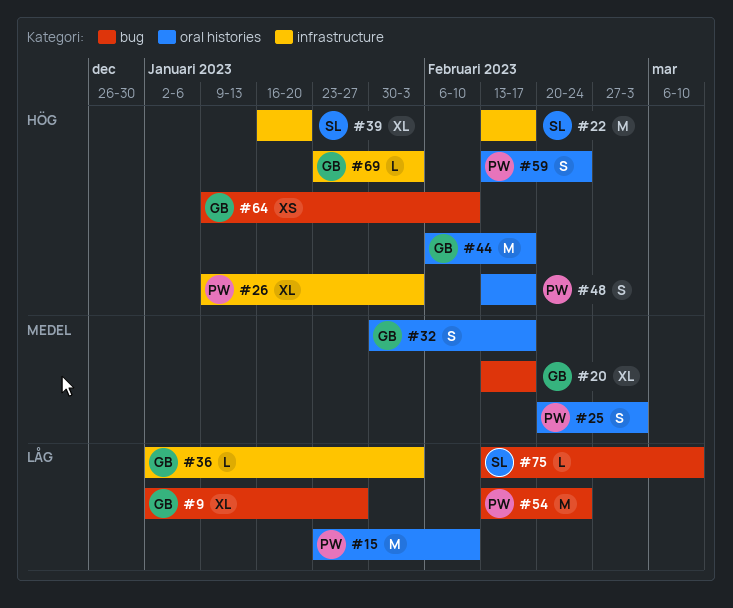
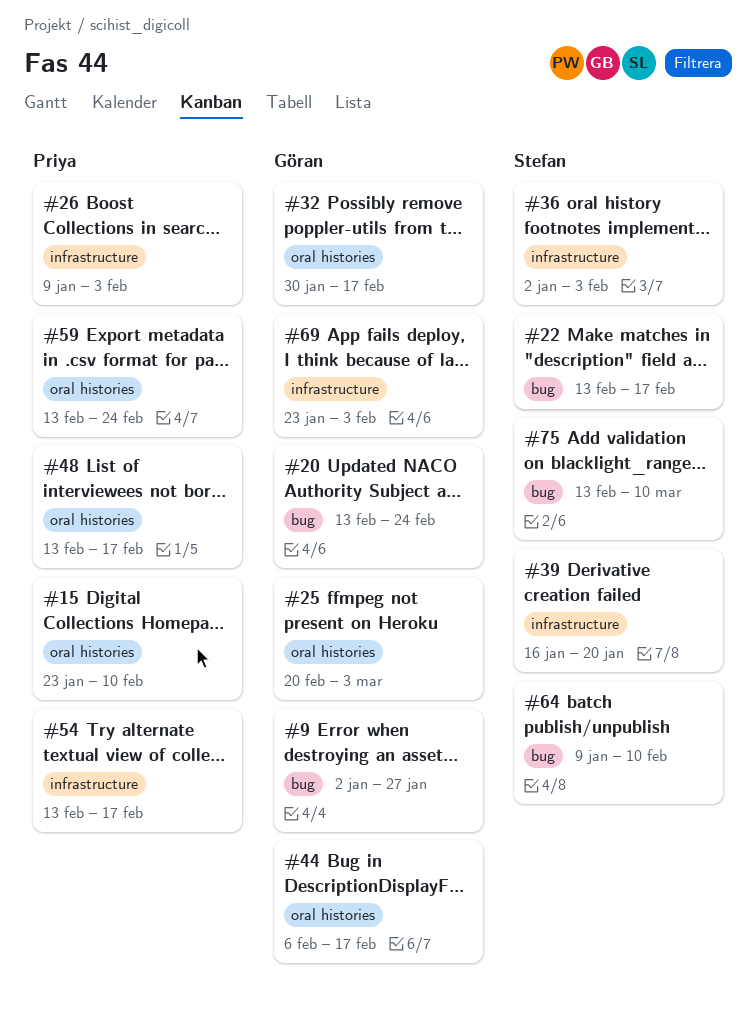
#20, due: Feb 17 -> Feb 24
#22, label: infrastructure -> bug
#25, owner: Priya -> Göran
#36, owner: Göran -> Stefan
#54, label: bug -> infrastructure
#54, due: Feb 24 -> Feb 17
#64, owner: Göran -> Stefan

